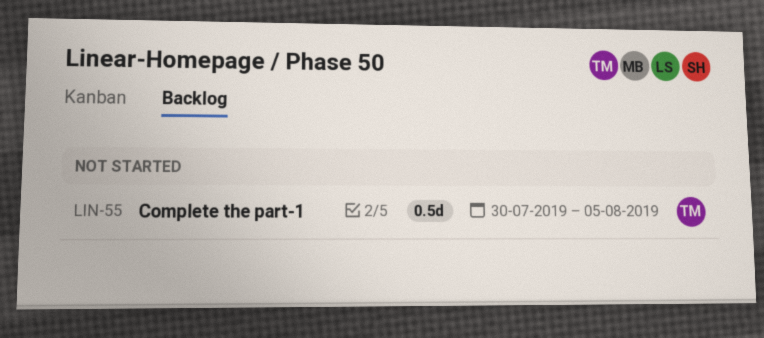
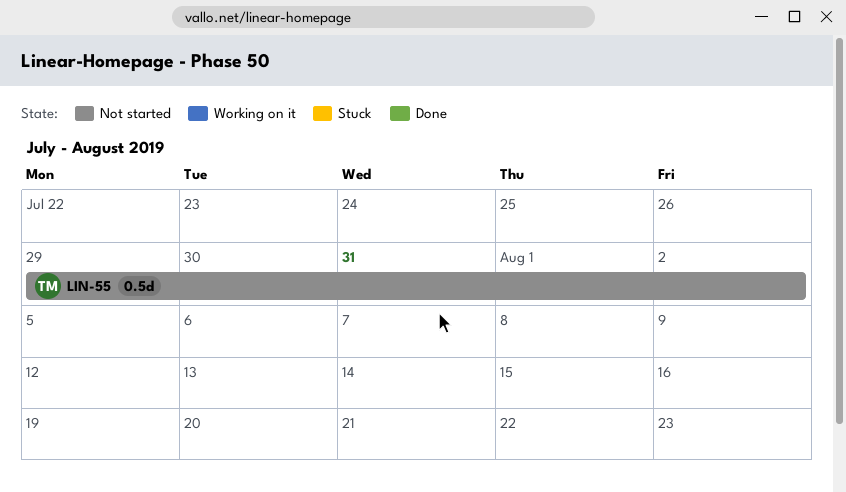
LIN-55, start: Jul 30 -> Jul 29
LIN-55, due: Aug 5 -> Aug 2

